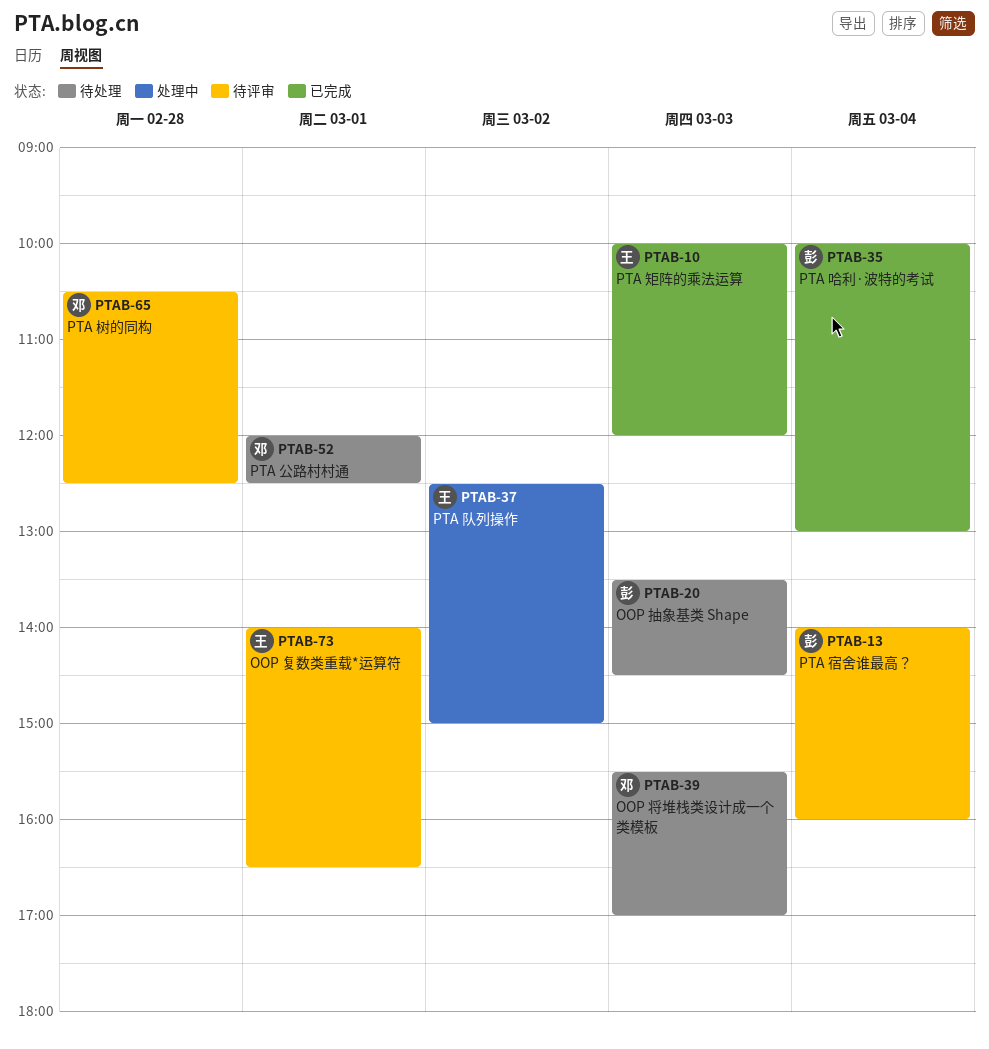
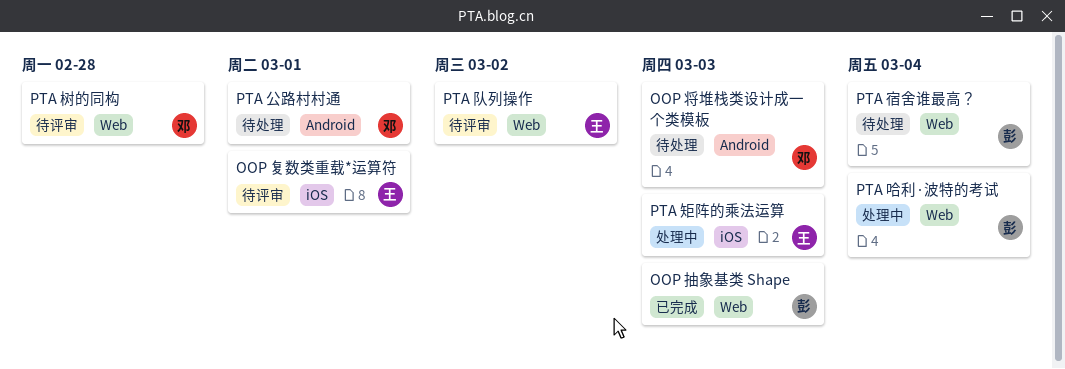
OOP 抽象基类 Shape, status: 待处理 -> 已完成
PTA 哈利·波特的考试, status: 已完成 -> 处理中
PTA 宿舍谁最高？, status: 待评审 -> 待处理
PTA 矩阵的乘法运算, status: 已完成 -> 处理中
PTA 队列操作, status: 处理中 -> 待评审

